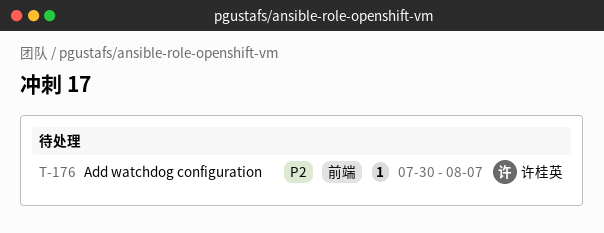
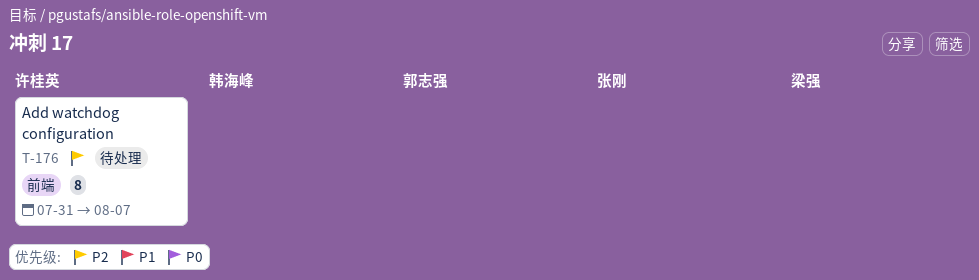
T-176, estimate: 1 -> 8
T-176, start: Jul 30 -> Jul 31

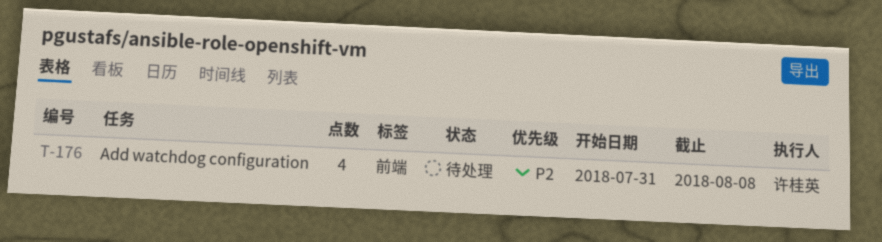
T-176, estimate: 8 -> 4
T-176, due: Aug 7 -> Aug 8

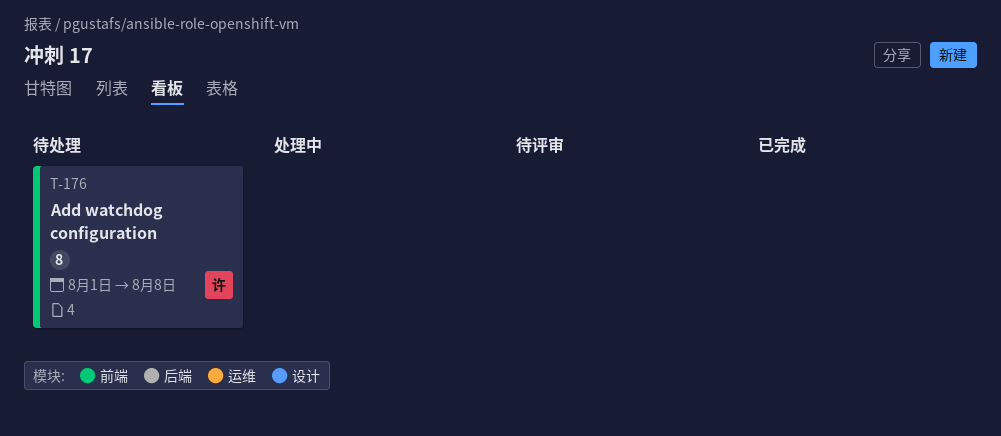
T-176, estimate: 4 -> 8
T-176, start: Jul 31 -> Aug 1

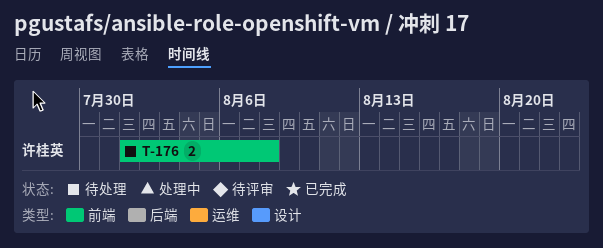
T-176, estimate: 8 -> 2

